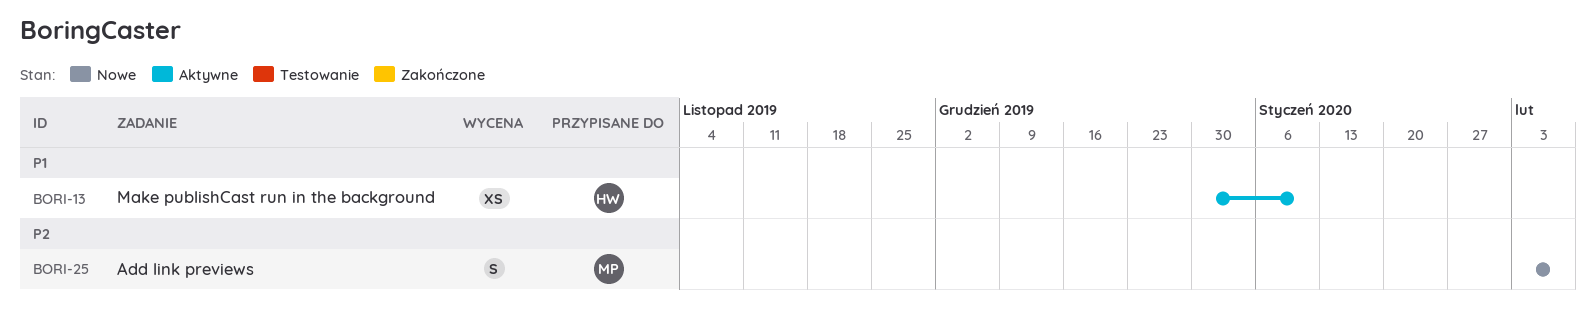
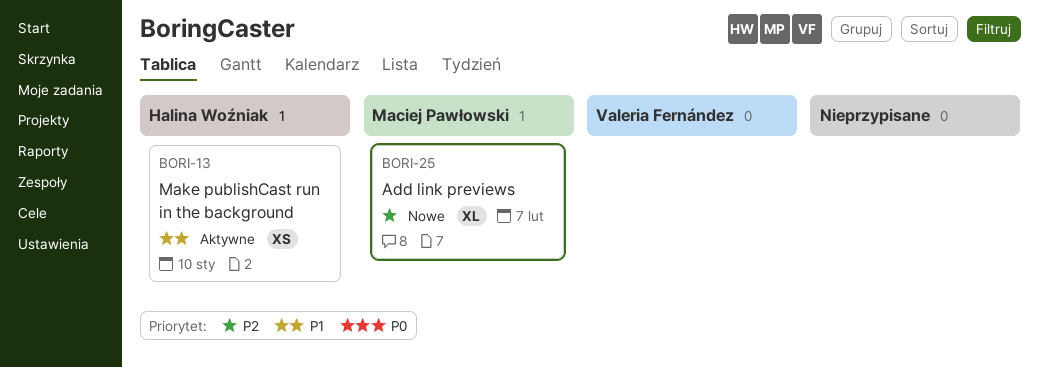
BORI-25, estimate: S -> XL

